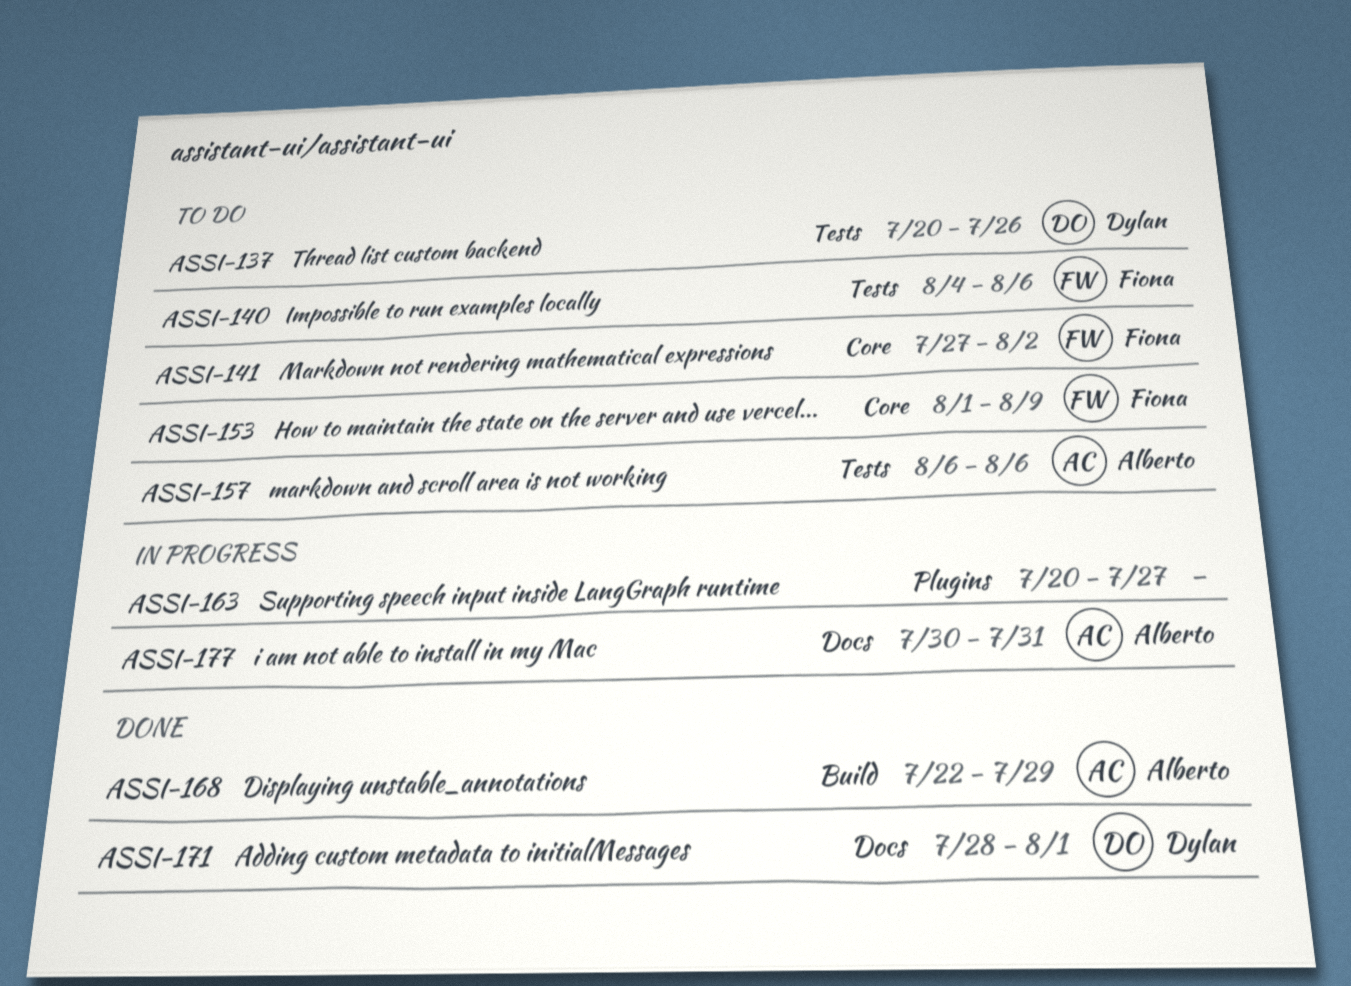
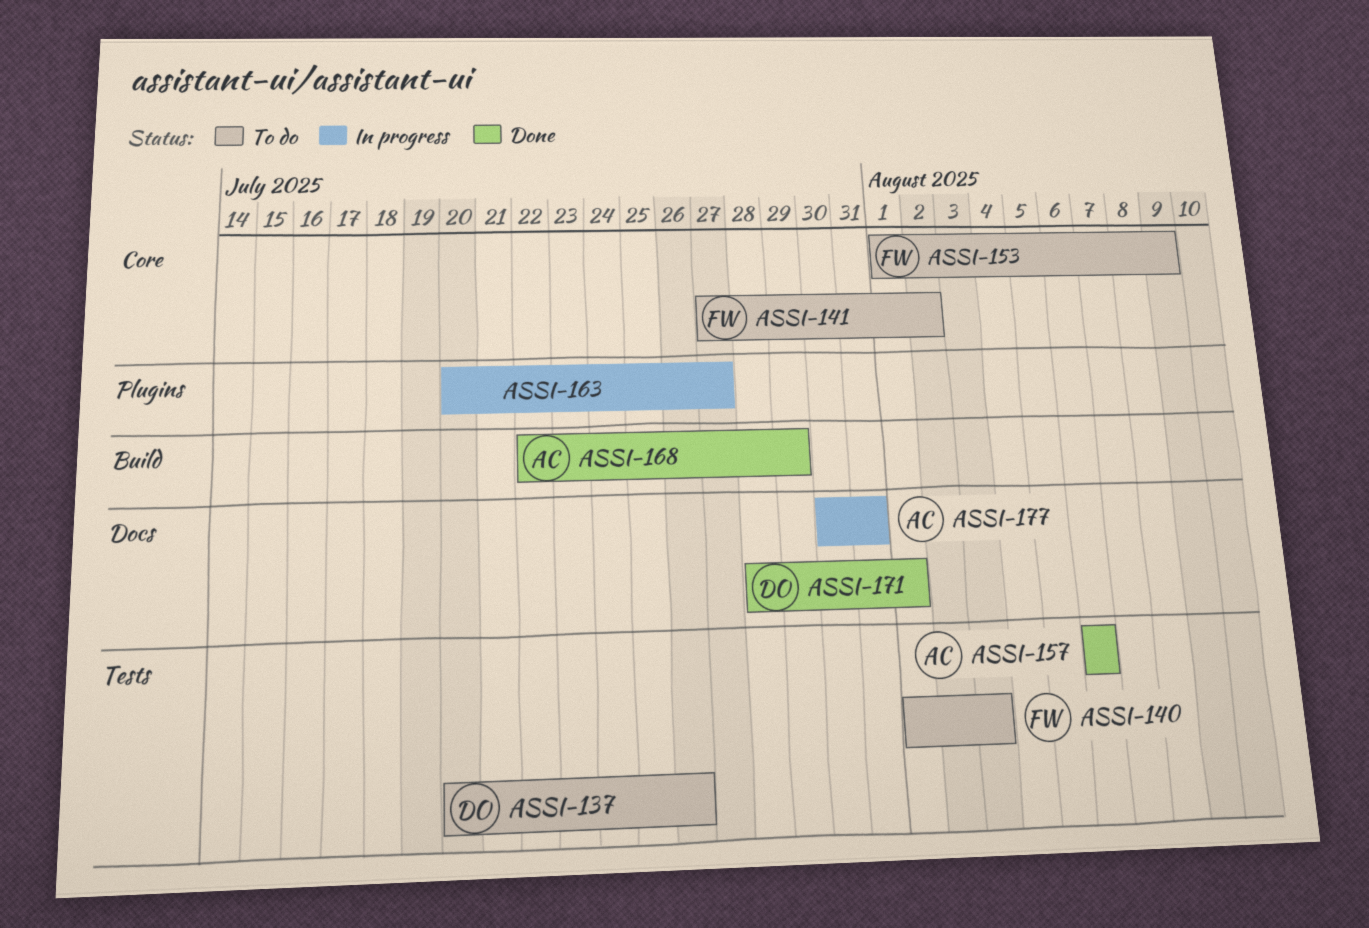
ASSI-140, start: Aug 4 -> Aug 1
ASSI-140, due: Aug 6 -> Aug 3
ASSI-157, status: To do -> Done

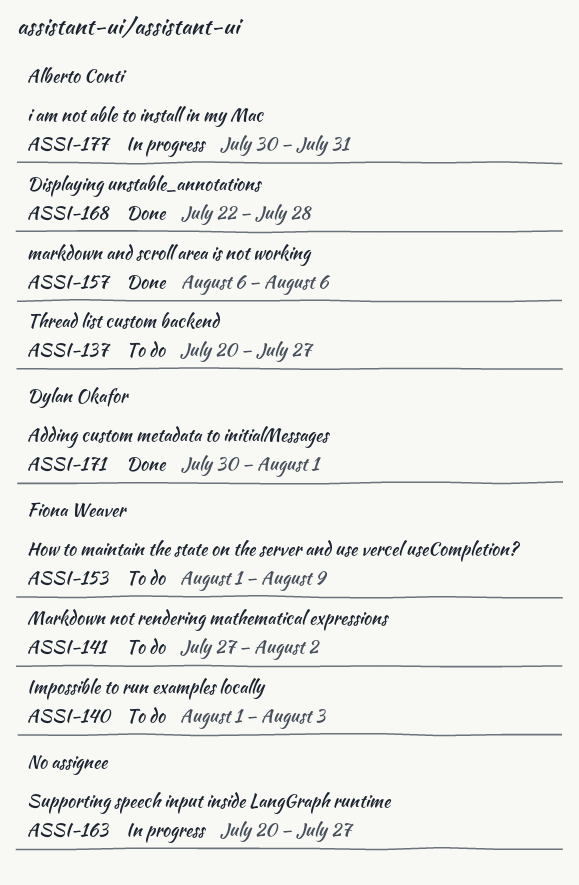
ASSI-137, owner: Dylan Okafor -> Alberto Conti
ASSI-137, due: Jul 26 -> Jul 27
ASSI-168, due: Jul 29 -> Jul 28
ASSI-171, start: Jul 28 -> Jul 30

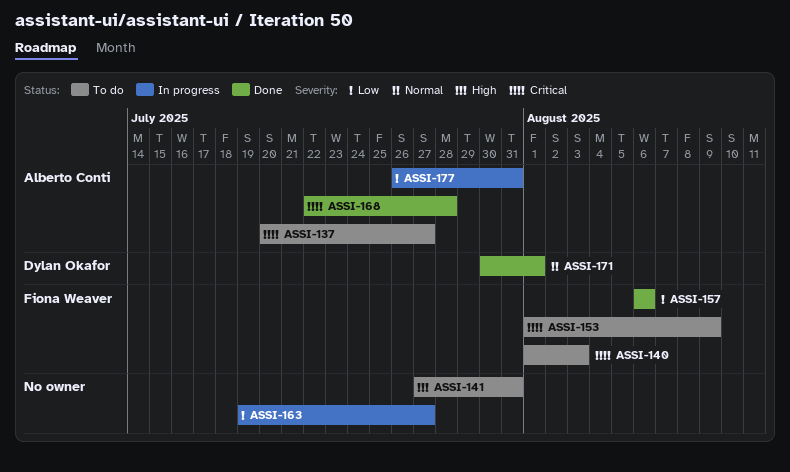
ASSI-141, owner: Fiona Weaver -> none
ASSI-141, due: Aug 2 -> Jul 31
ASSI-157, owner: Alberto Conti -> Fiona Weaver
ASSI-163, start: Jul 20 -> Jul 19
ASSI-177, start: Jul 30 -> Jul 26

